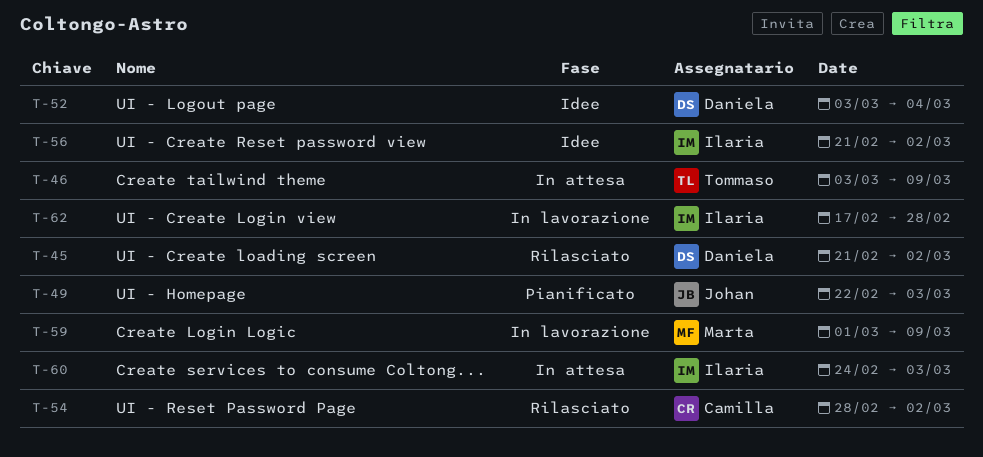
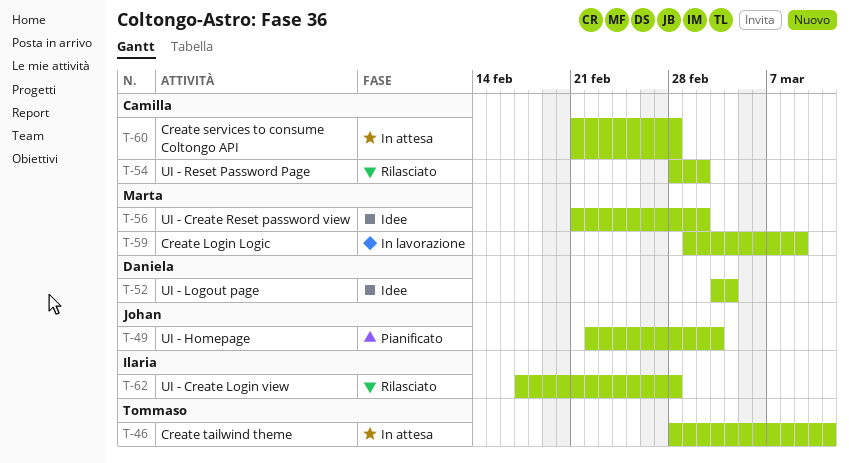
T-45: present -> none
T-46, start: Mar 3 -> Feb 28
T-46, due: Mar 9 -> Mar 11
T-56, owner: Ilaria -> Marta
T-60, owner: Ilaria -> Camilla
T-60, start: Feb 24 -> Feb 21
T-60, due: Mar 3 -> Feb 28
T-62, status: In lavorazione -> Rilasciato

